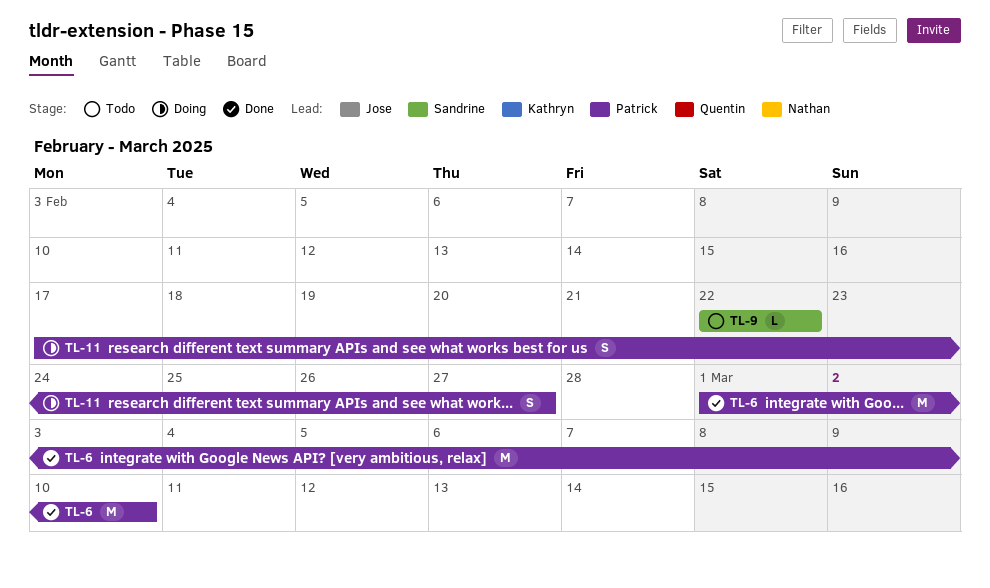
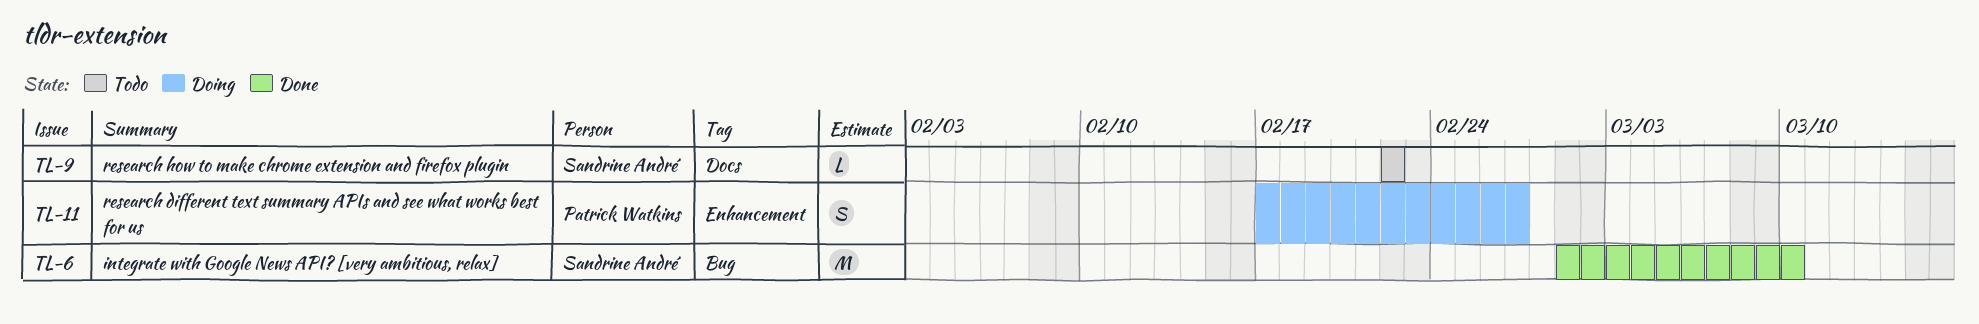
TL-6, owner: Patrick Watkins -> Sandrine André

